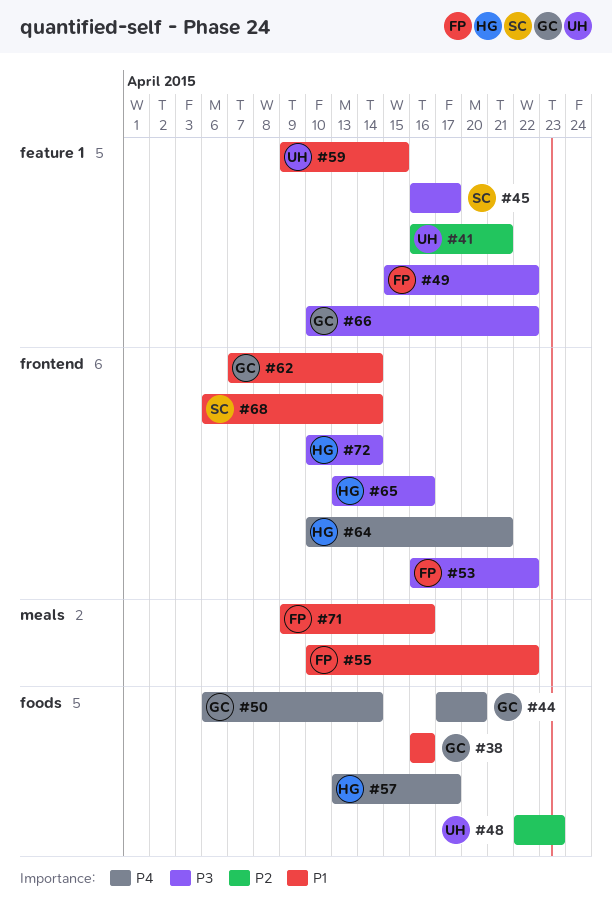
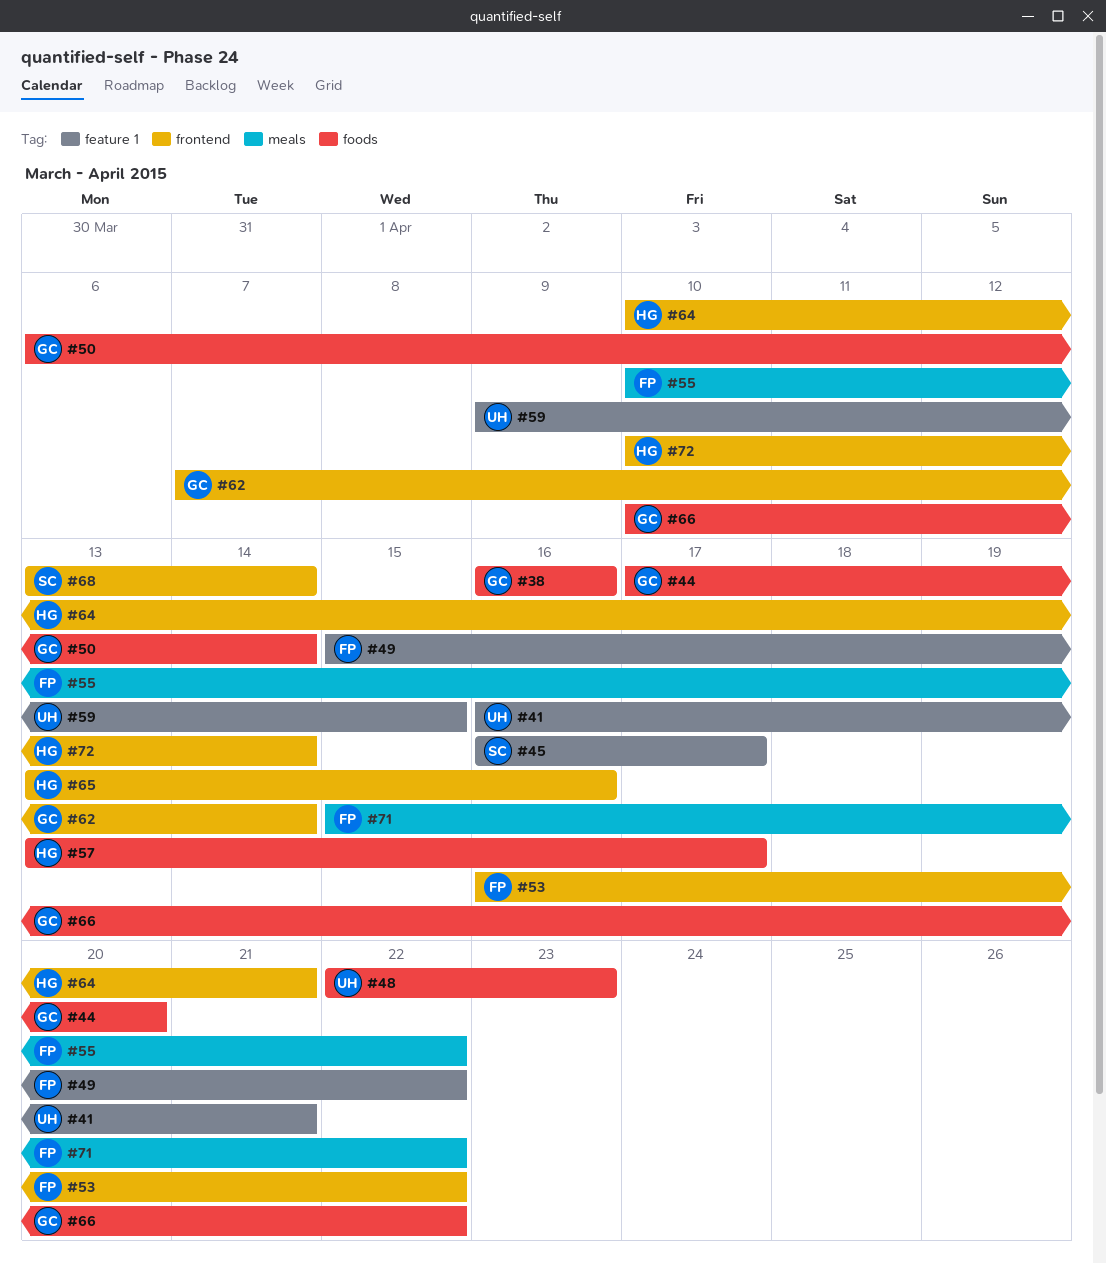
#66, label: feature 1 -> foods
#68, start: Apr 6 -> Apr 13
#71, start: Apr 9 -> Apr 15
#71, due: Apr 16 -> Apr 22

